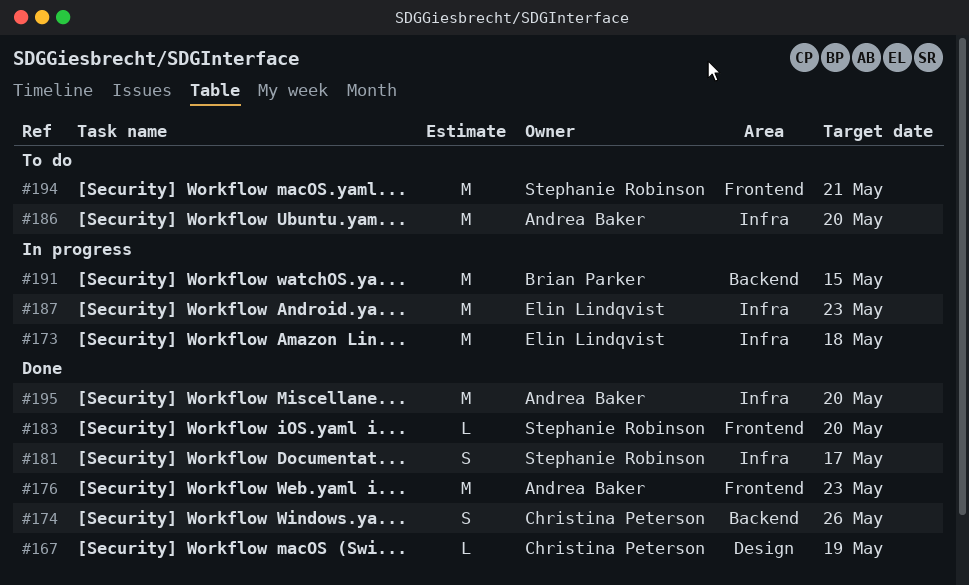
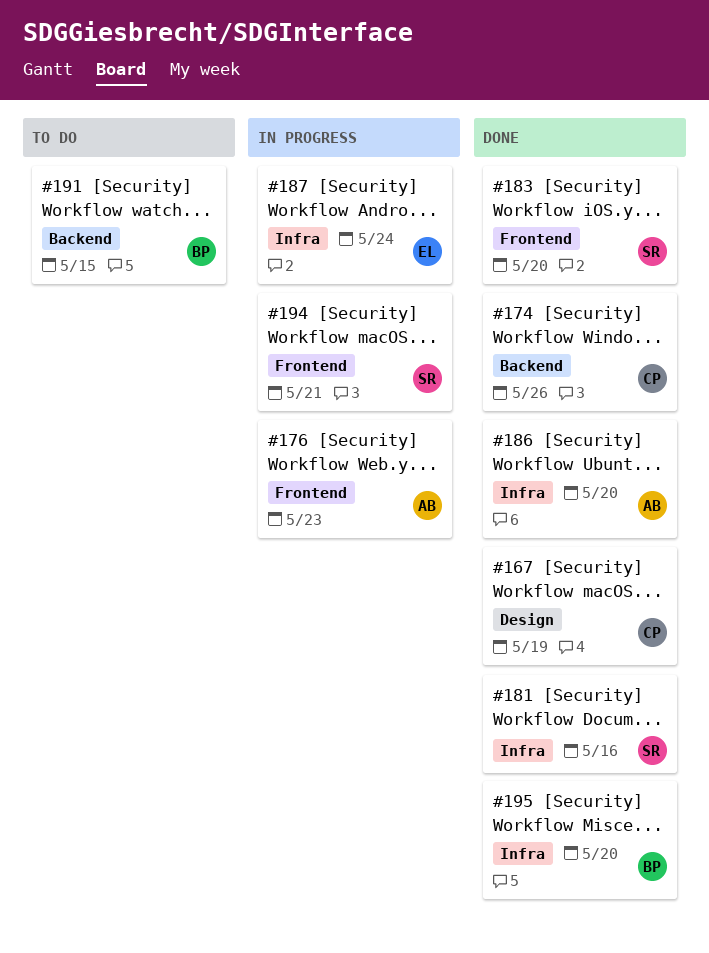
#173: present -> none
#176, status: Done -> In progress
#181, due: May 17 -> May 16
#186, status: To do -> Done
#187, due: May 23 -> May 24
#191, status: In progress -> To do
#194, status: To do -> In progress
#195, owner: Andrea Baker -> Brian Parker

